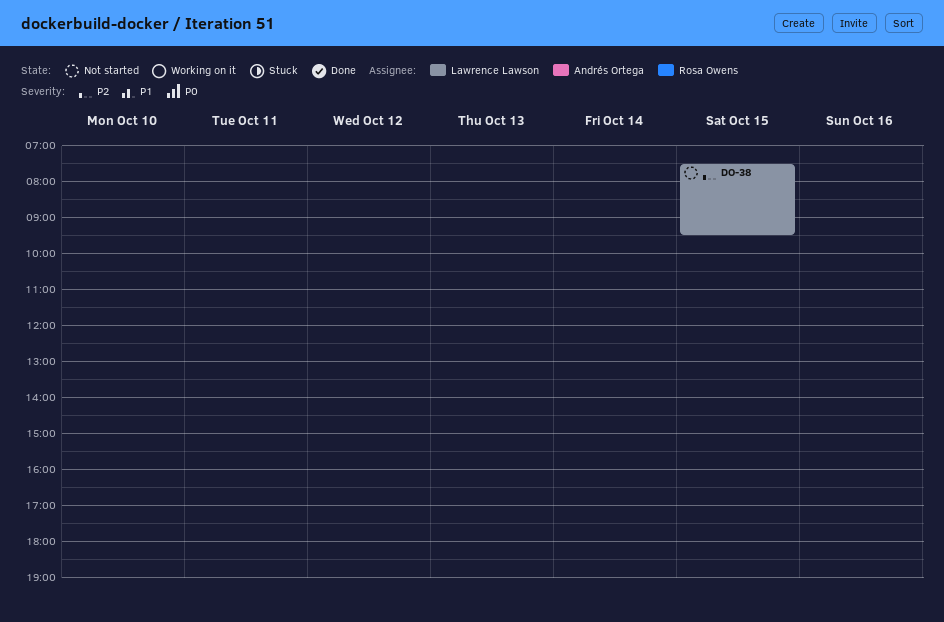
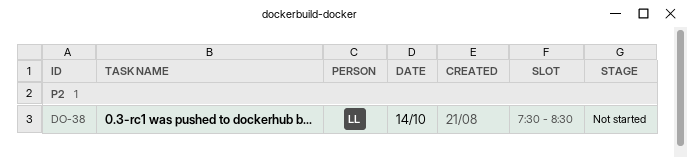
DO-38, day: Oct 15 -> Oct 14
DO-38, ends: 09:30 -> 08:30

